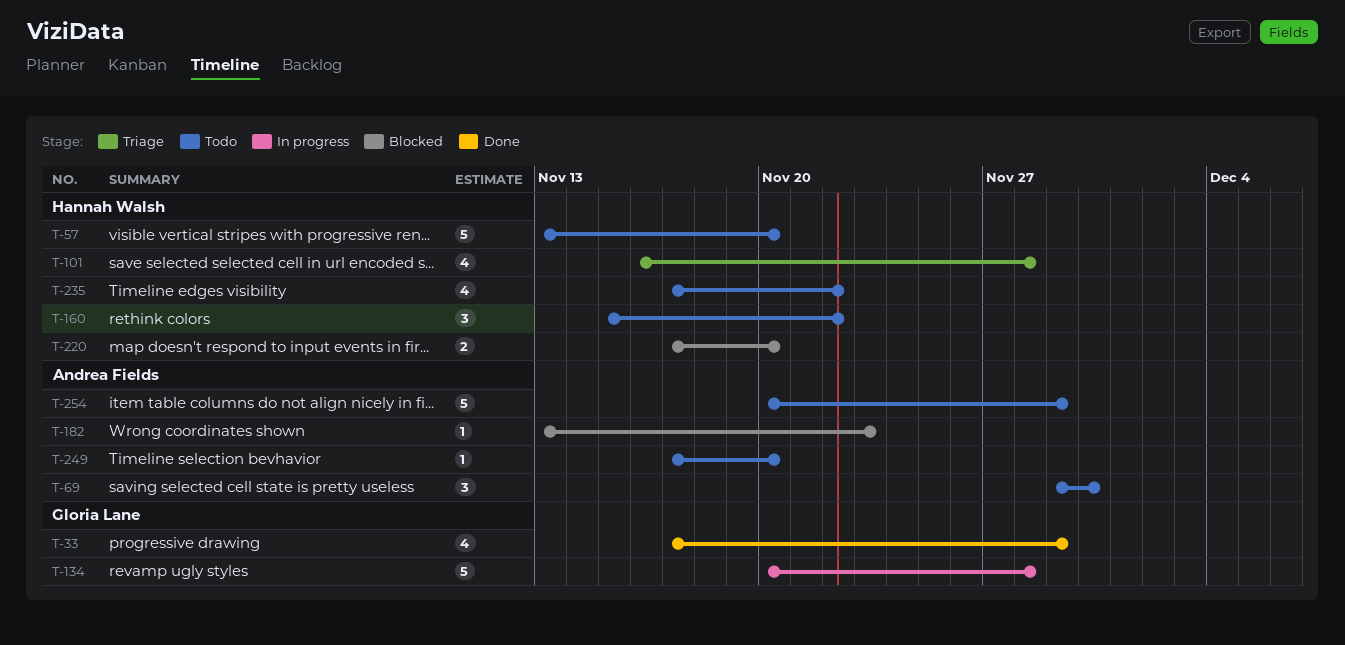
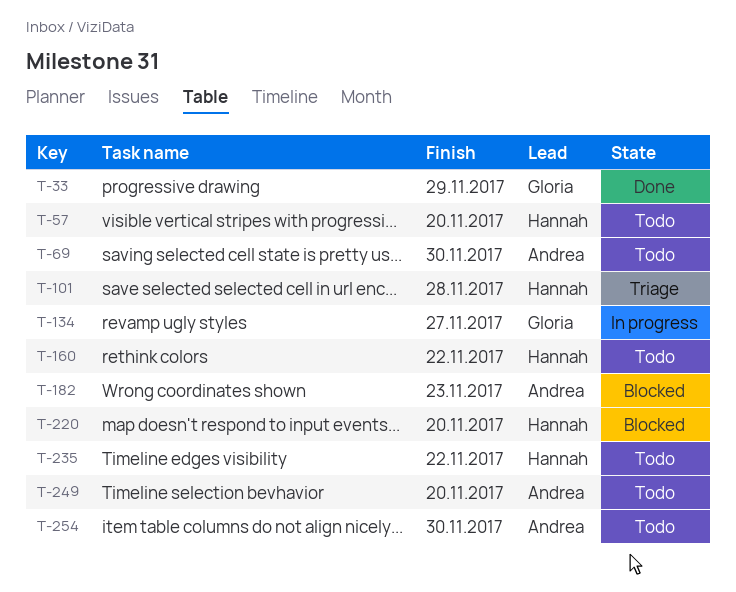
T-134, due: Nov 28 -> Nov 27
T-254, due: Nov 29 -> Nov 30

